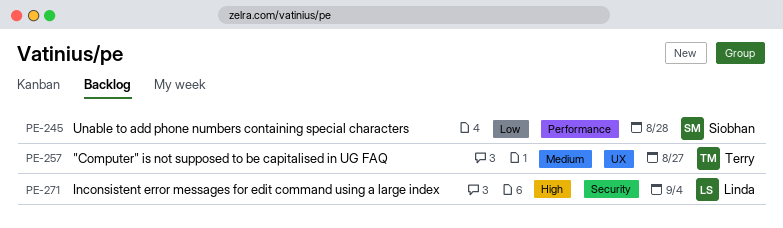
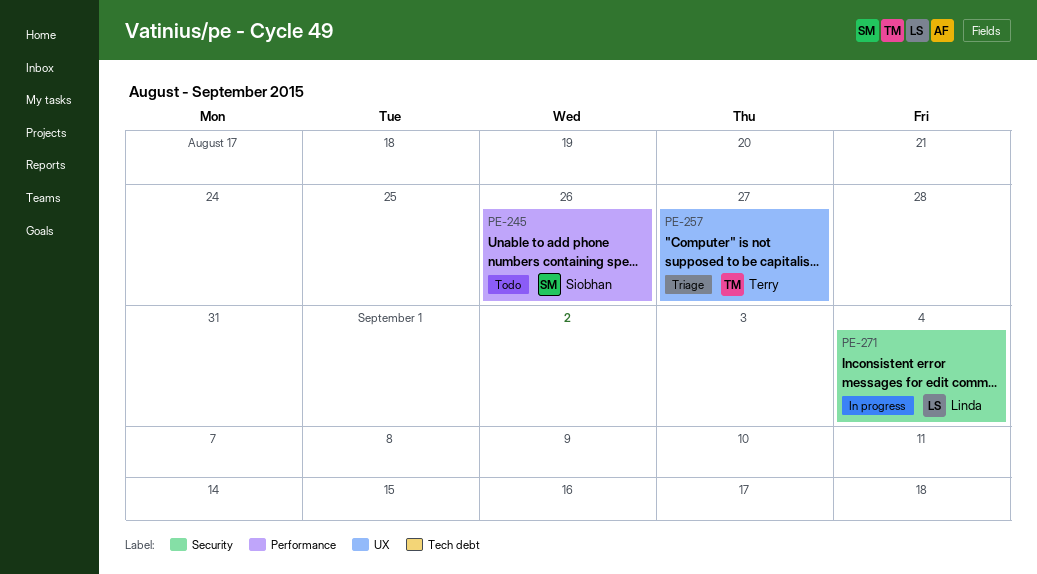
PE-245, due: Aug 28 -> Aug 26

